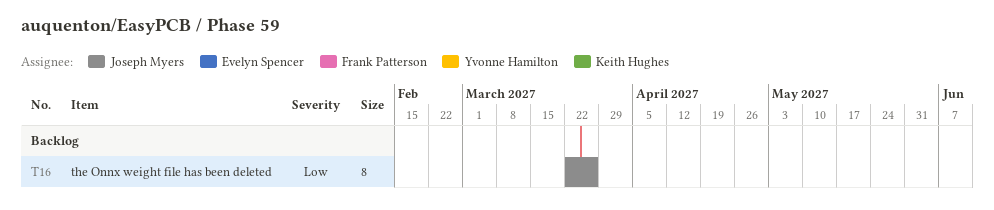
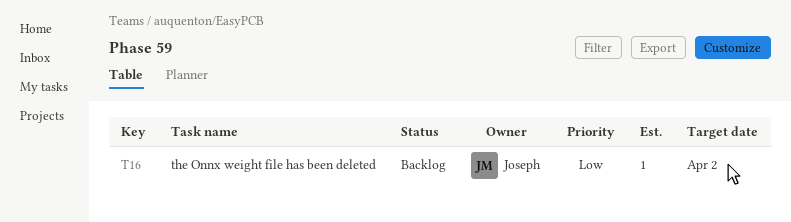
T16, estimate: 8 -> 1
T16, due: Mar 26 -> Apr 2

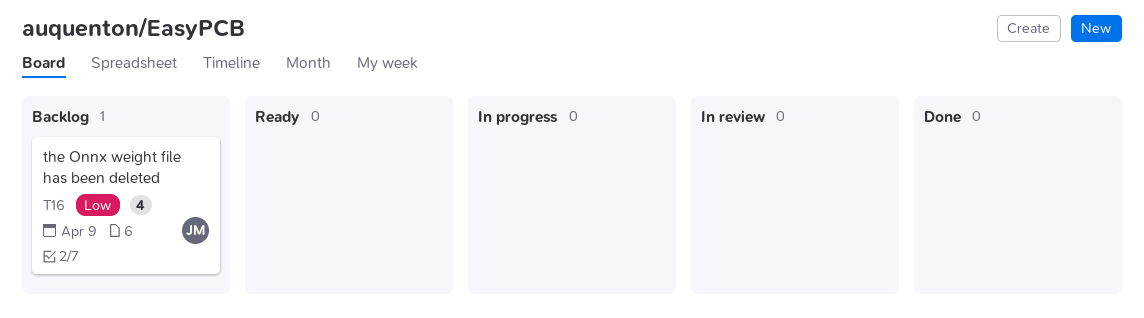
T16, estimate: 1 -> 4
T16, due: Apr 2 -> Apr 9

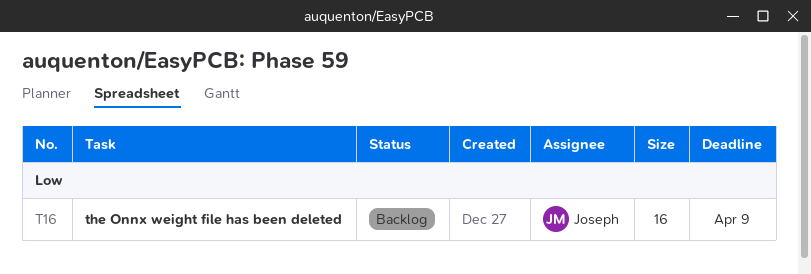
T16, estimate: 4 -> 16

